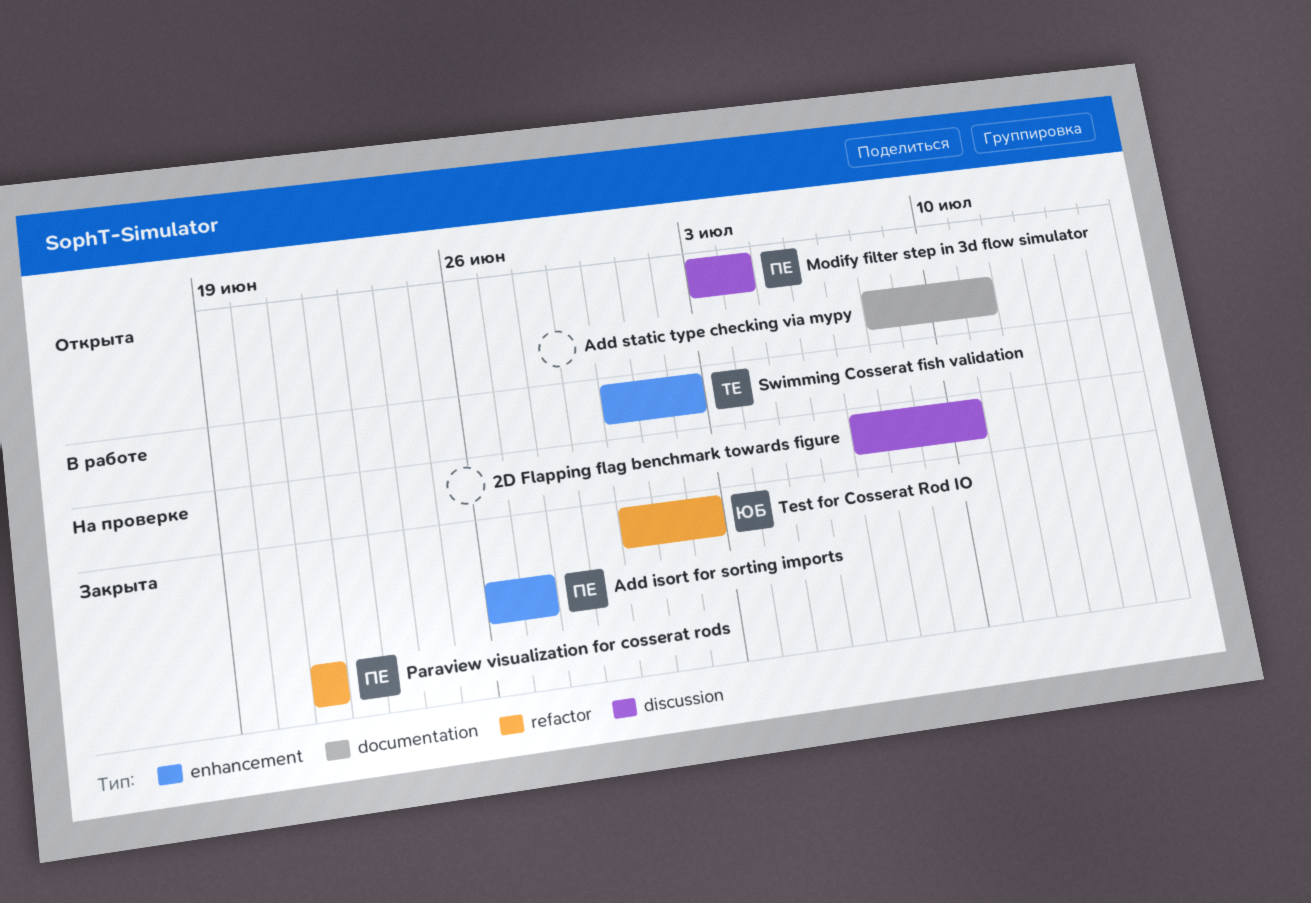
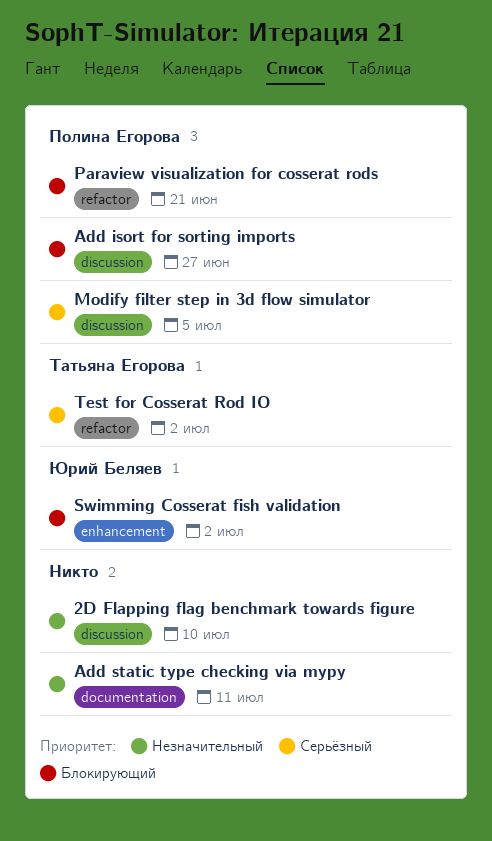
Add isort for sorting imports, label: enhancement -> discussion
Modify filter step in 3d flow simulator, due: Jul 4 -> Jul 5
Swimming Cosserat fish validation, owner: Татьяна Егорова -> Юрий Беляев
Test for Cosserat Rod IO, owner: Юрий Беляев -> Татьяна Егорова

